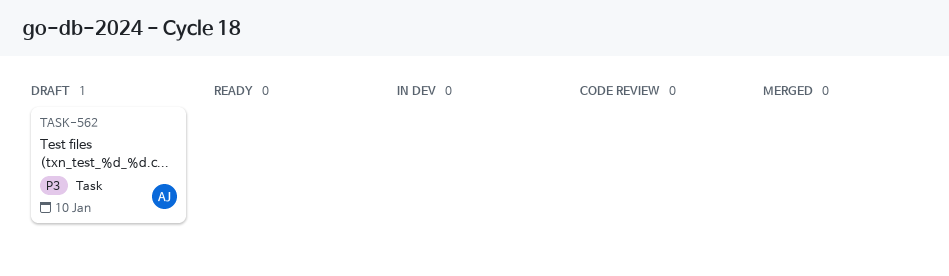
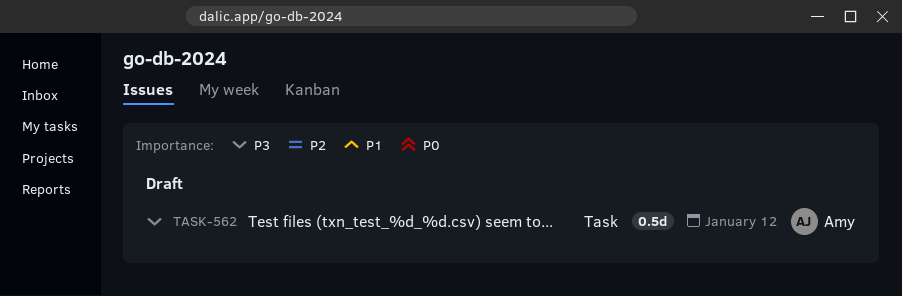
TASK-562, due: Jan 10 -> Jan 12

